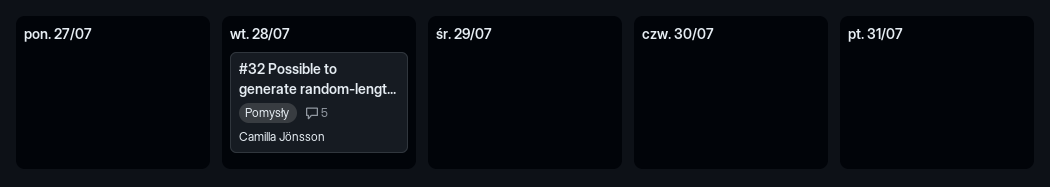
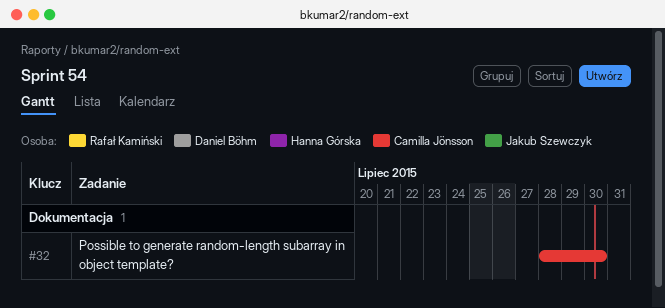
#32, due: Jul 28 -> Jul 30

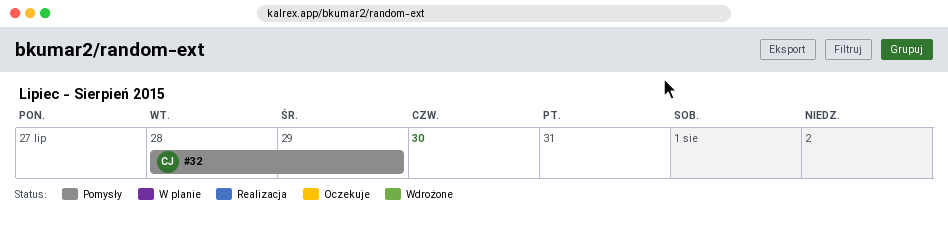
#32, due: Jul 30 -> Jul 29

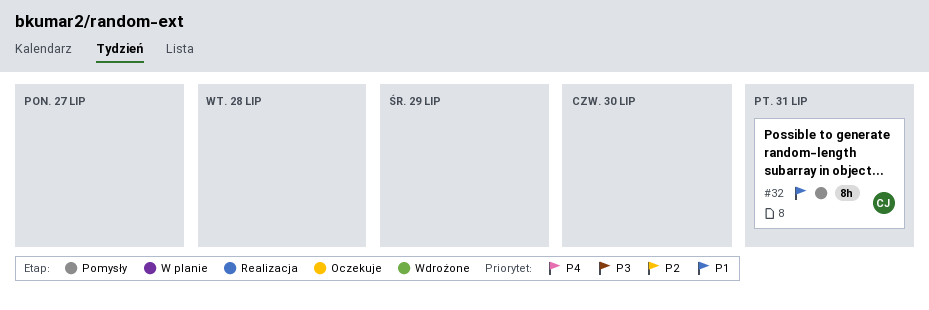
#32, due: Jul 29 -> Jul 31

